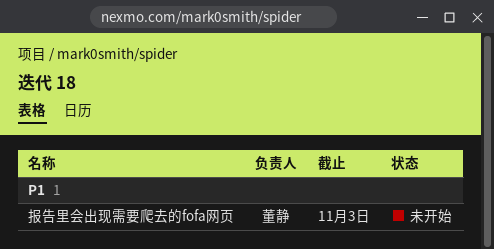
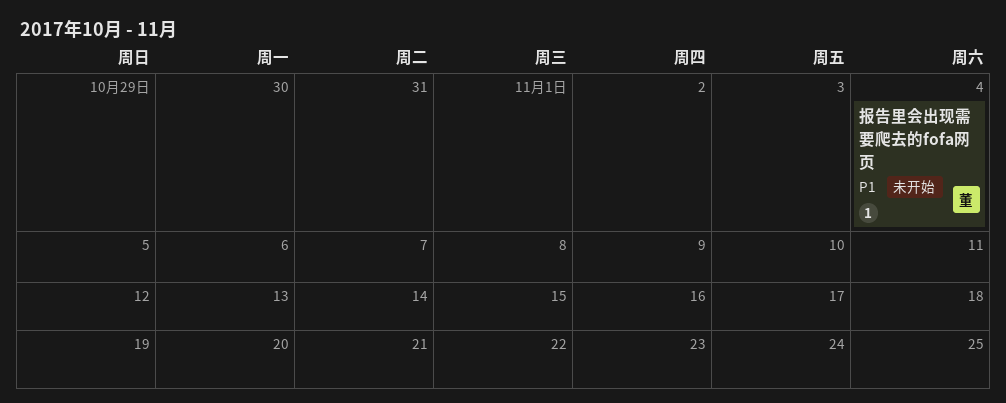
报告里会出现需要爬去的fofa网页, due: Nov 3 -> Nov 4

